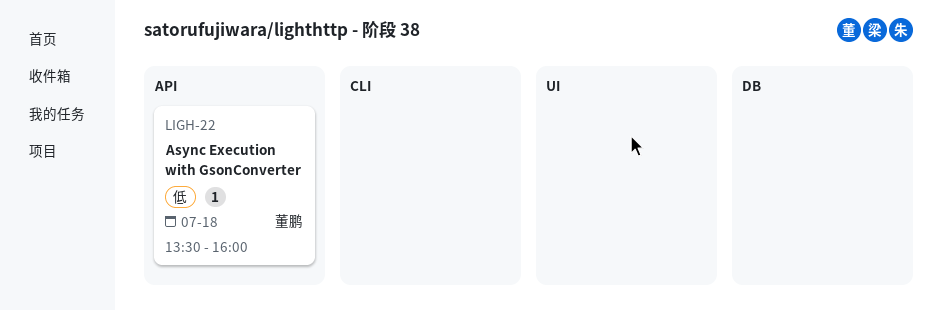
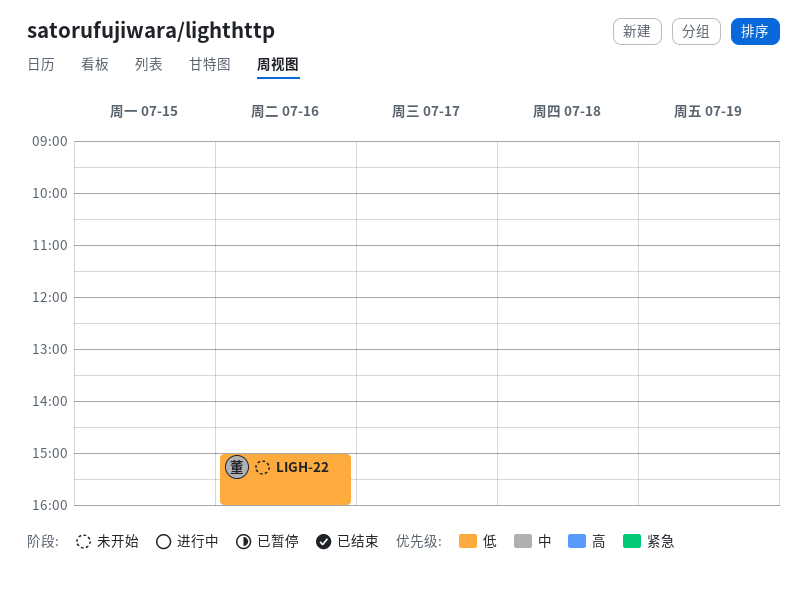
LIGH-22, day: Jul 18 -> Jul 16
LIGH-22, begins: 13:30 -> 15:00

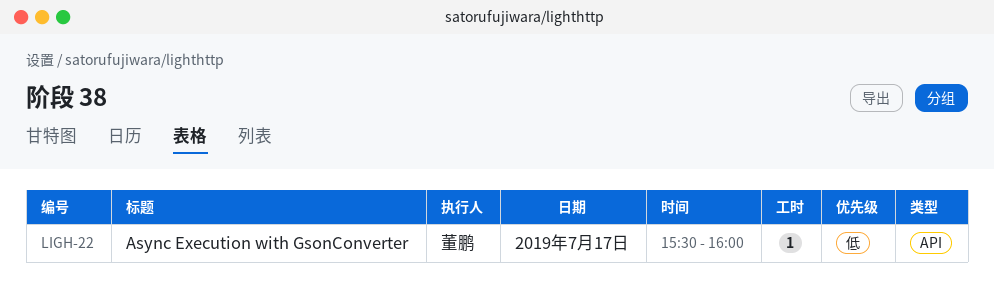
LIGH-22, day: Jul 16 -> Jul 17
LIGH-22, begins: 15:00 -> 15:30

